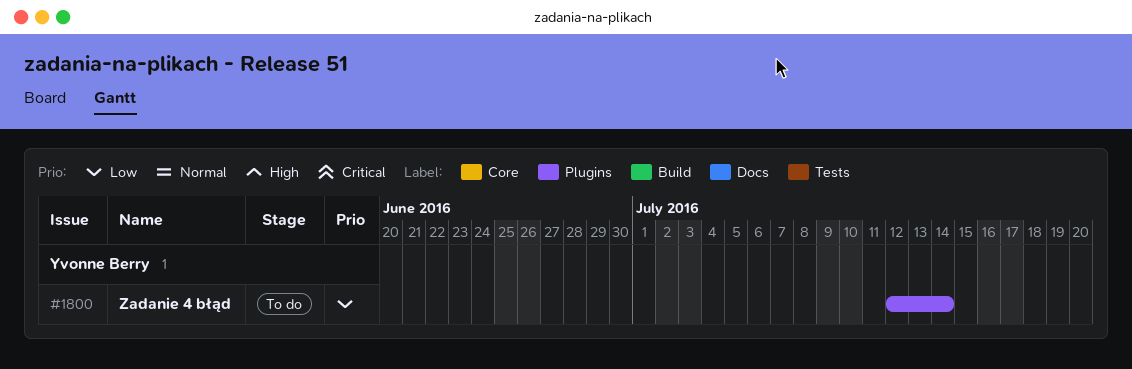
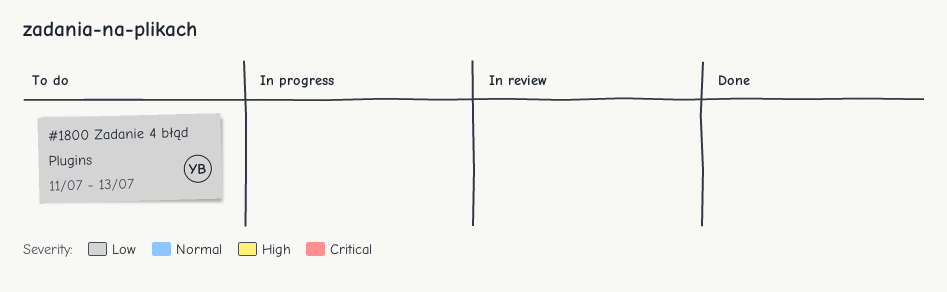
#1800, start: Jul 12 -> Jul 11
#1800, due: Jul 14 -> Jul 13

